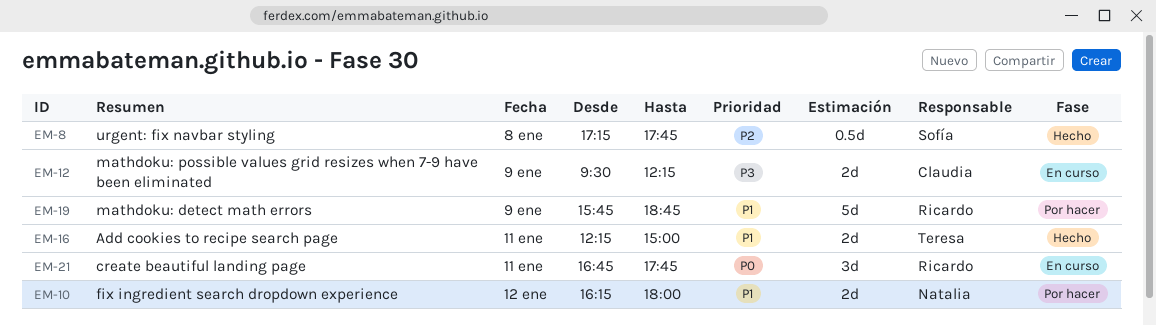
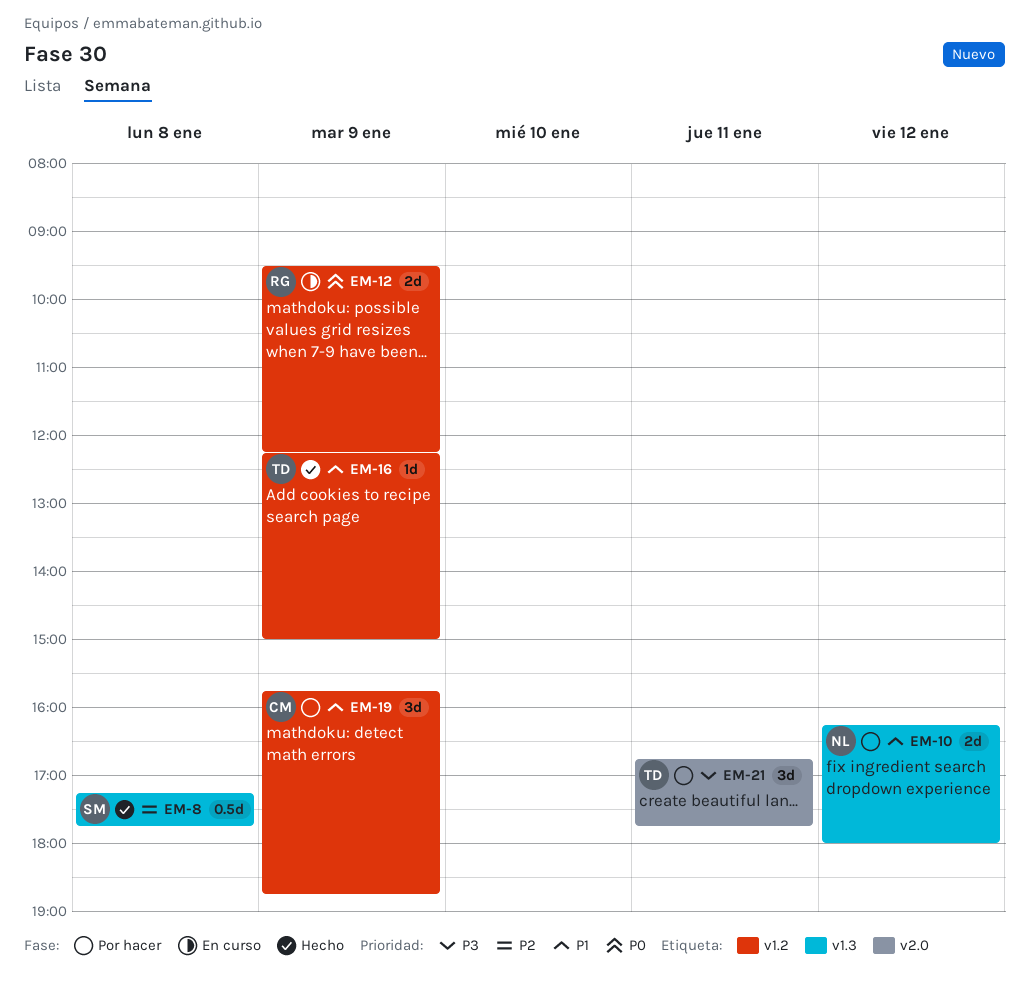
EM-12, owner: Claudia -> Ricardo
EM-12, priority: P3 -> P0
EM-16, estimate: 2d -> 1d
EM-16, day: Jan 11 -> Jan 9
EM-19, owner: Ricardo -> Claudia
EM-19, estimate: 5d -> 3d
EM-21, status: En curso -> Por hacer
EM-21, owner: Ricardo -> Teresa
EM-21, priority: P0 -> P3

